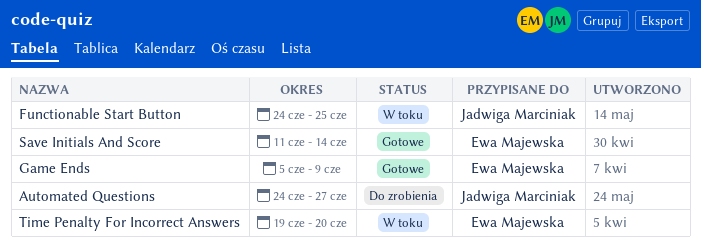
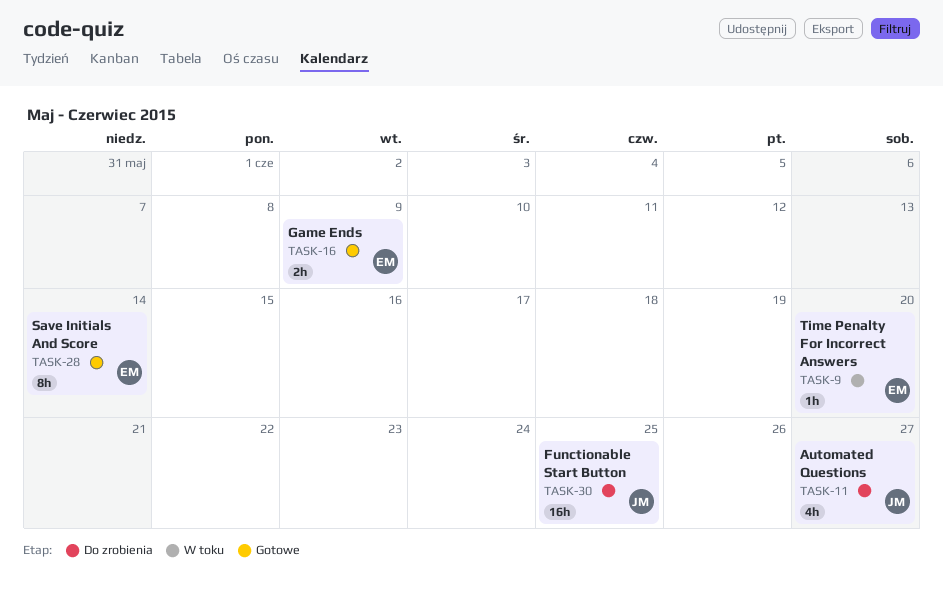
Functionable Start Button, status: W toku -> Do zrobienia

